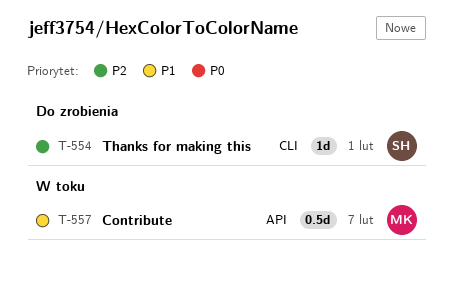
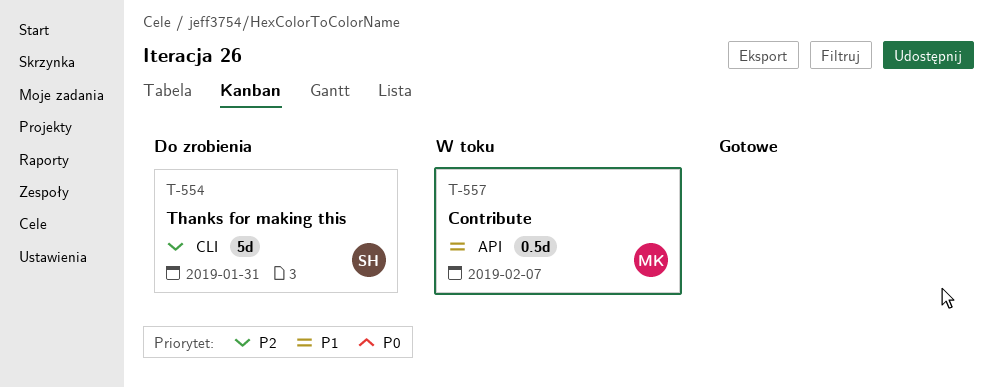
T-554, estimate: 1d -> 5d
T-554, due: Feb 1 -> Jan 31

